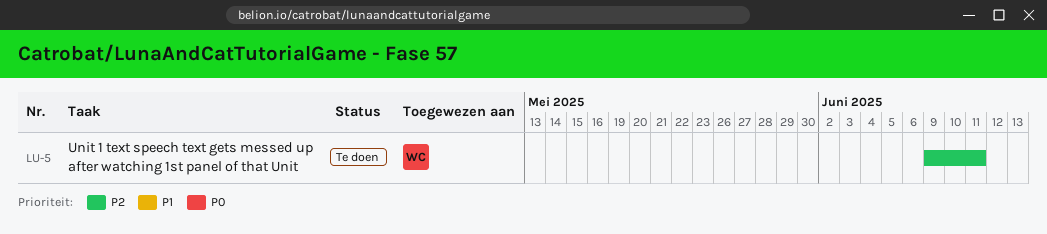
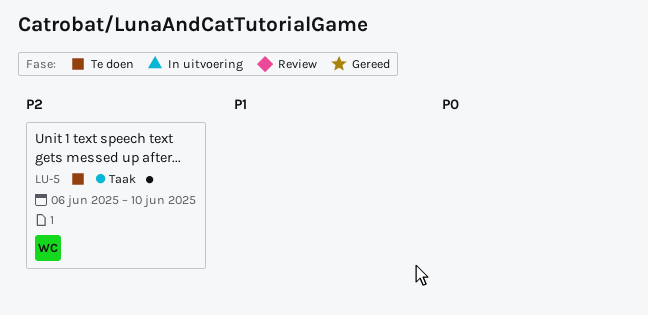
LU-5, start: Jun 9 -> Jun 6
LU-5, due: Jun 11 -> Jun 10

